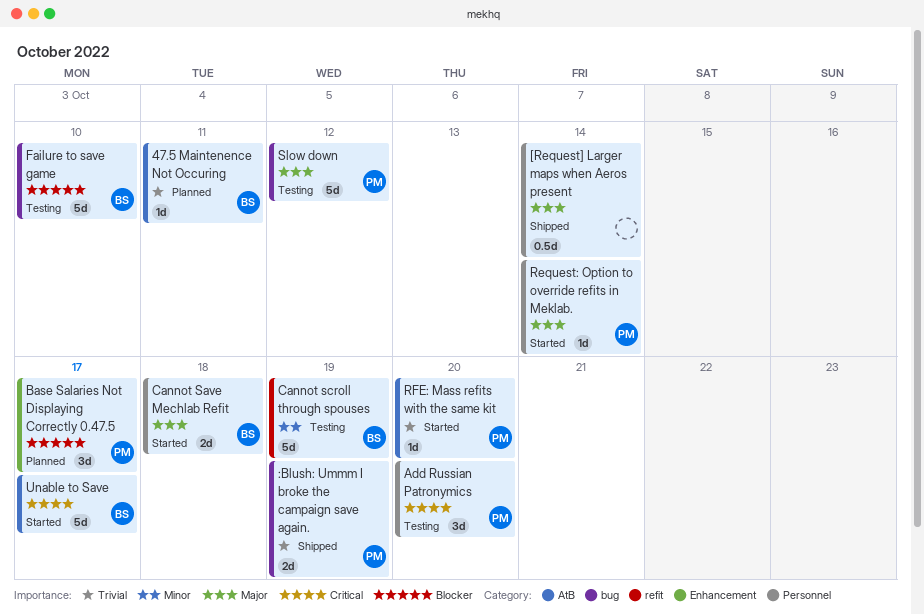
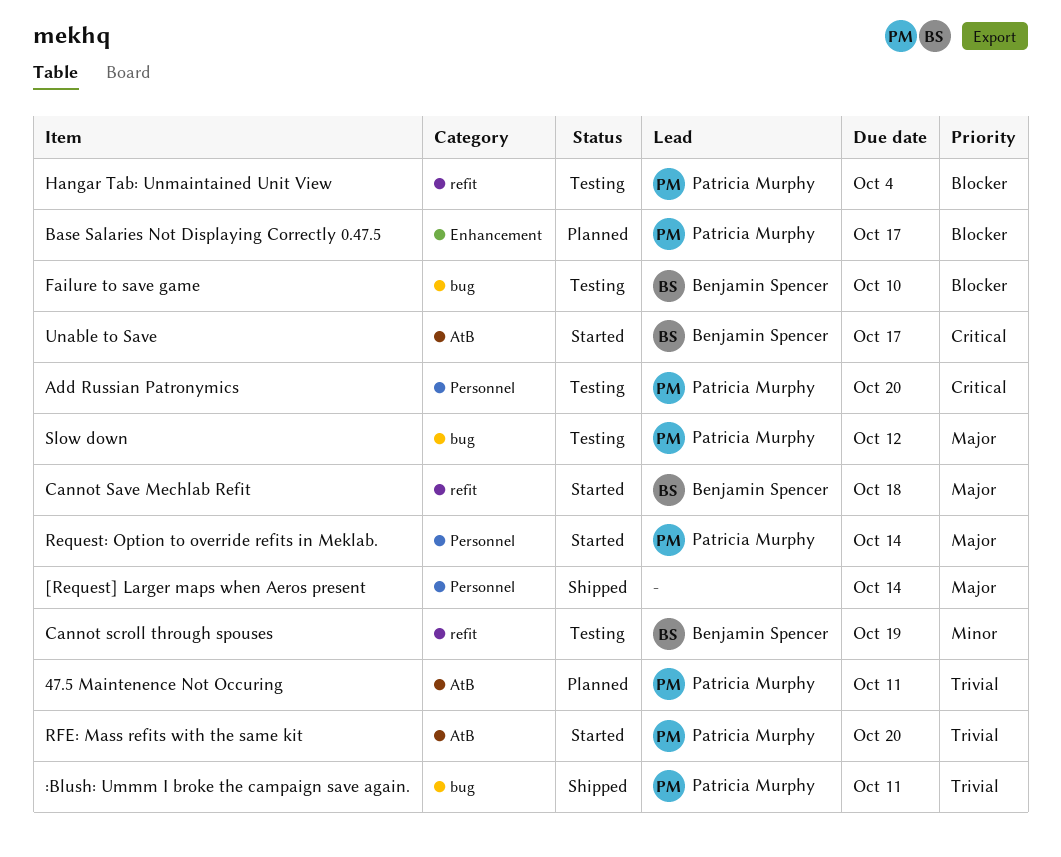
47.5 Maintenence Not Occuring, owner: Benjamin Spencer -> Patricia Murphy
:Blush: Ummm I broke the campaign save again., due: Oct 19 -> Oct 11
Cannot Save Mechlab Refit, label: Personnel -> refit
Hangar Tab: Unmaintained Unit View: none -> present

